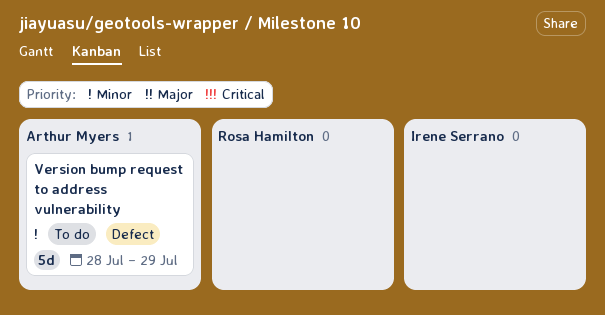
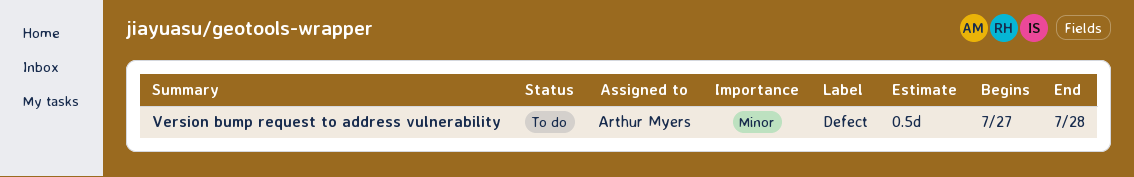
Version bump request to address vulnerability, estimate: 5d -> 0.5d
Version bump request to address vulnerability, start: Jul 28 -> Jul 27
Version bump request to address vulnerability, due: Jul 29 -> Jul 28

